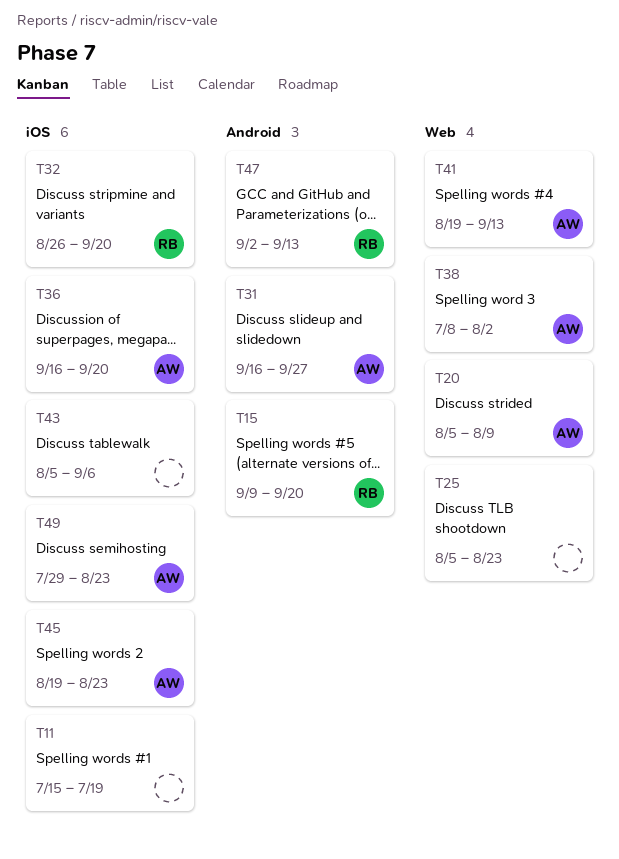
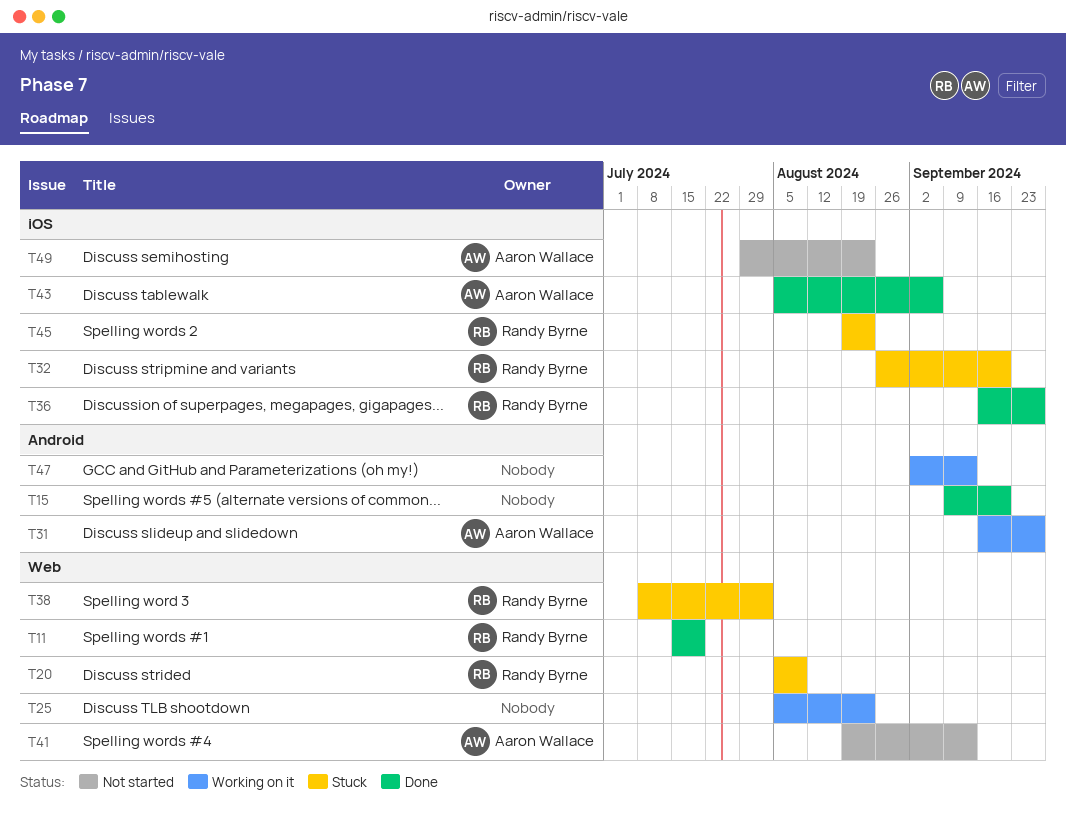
T11, owner: none -> Randy Byrne
T11, label: iOS -> Web
T15, owner: Randy Byrne -> none
T20, owner: Aaron Wallace -> Randy Byrne
T36, owner: Aaron Wallace -> Randy Byrne
T36, due: Sep 20 -> Sep 27
T38, owner: Aaron Wallace -> Randy Byrne
T43, owner: none -> Aaron Wallace
T45, owner: Aaron Wallace -> Randy Byrne
T47, owner: Randy Byrne -> none

